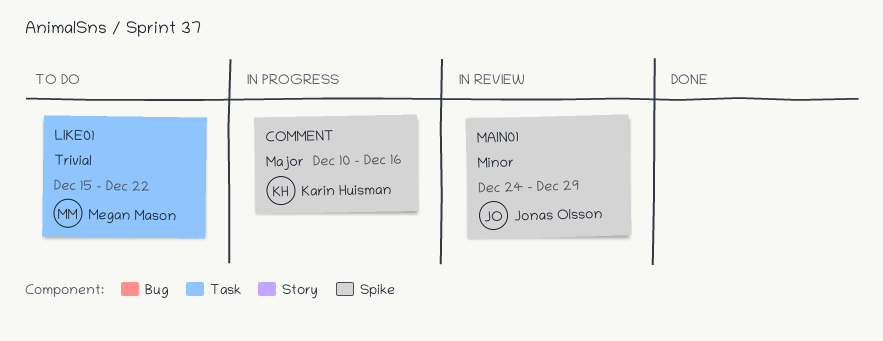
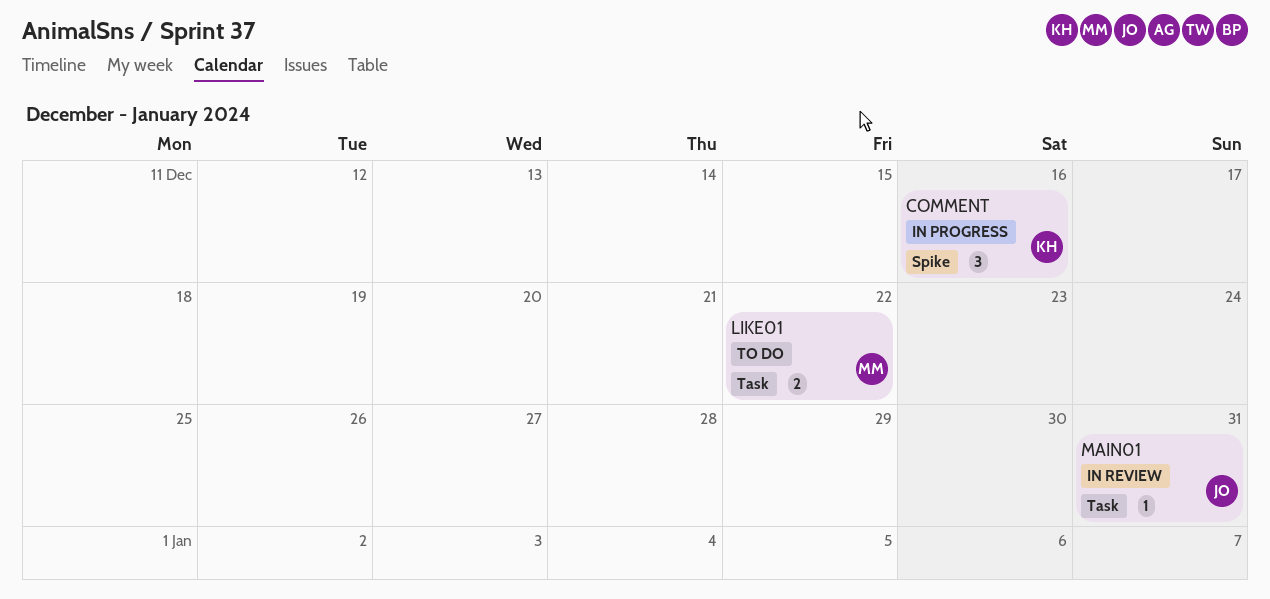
MAIN01, label: Spike -> Task
MAIN01, due: Dec 29 -> Dec 31

